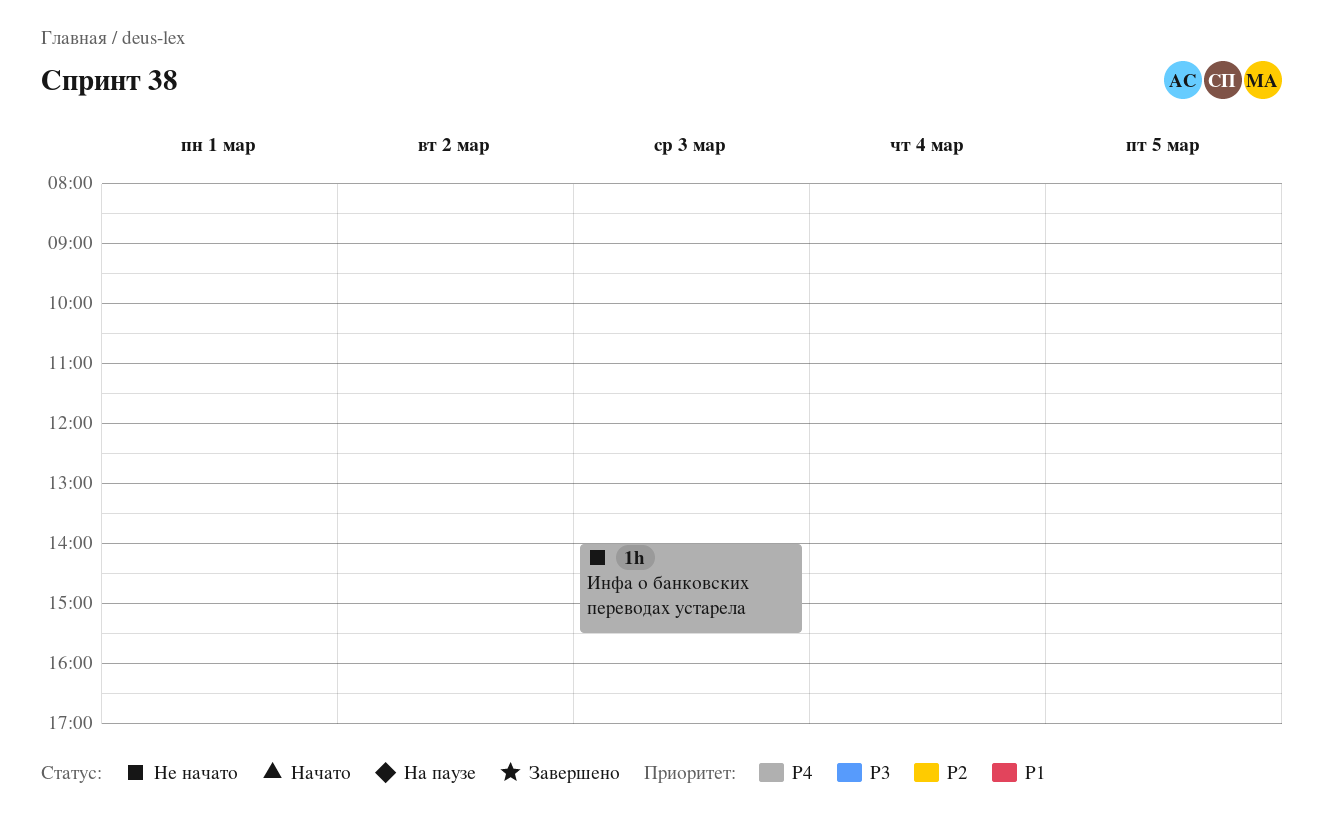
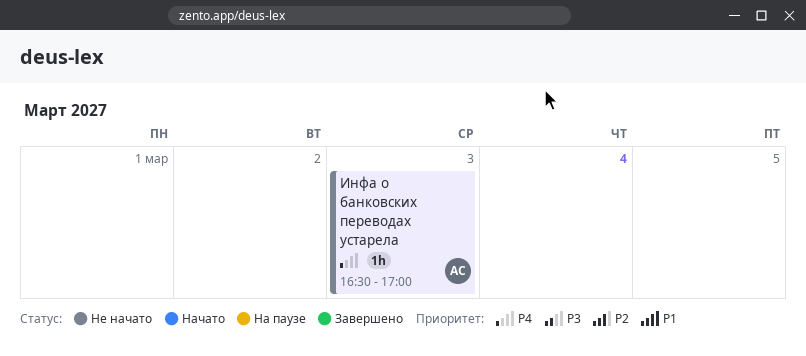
Инфа о банковских переводах устарела, begins: 14:00 -> 16:30
Инфа о банковских переводах устарела, ends: 15:30 -> 17:00

